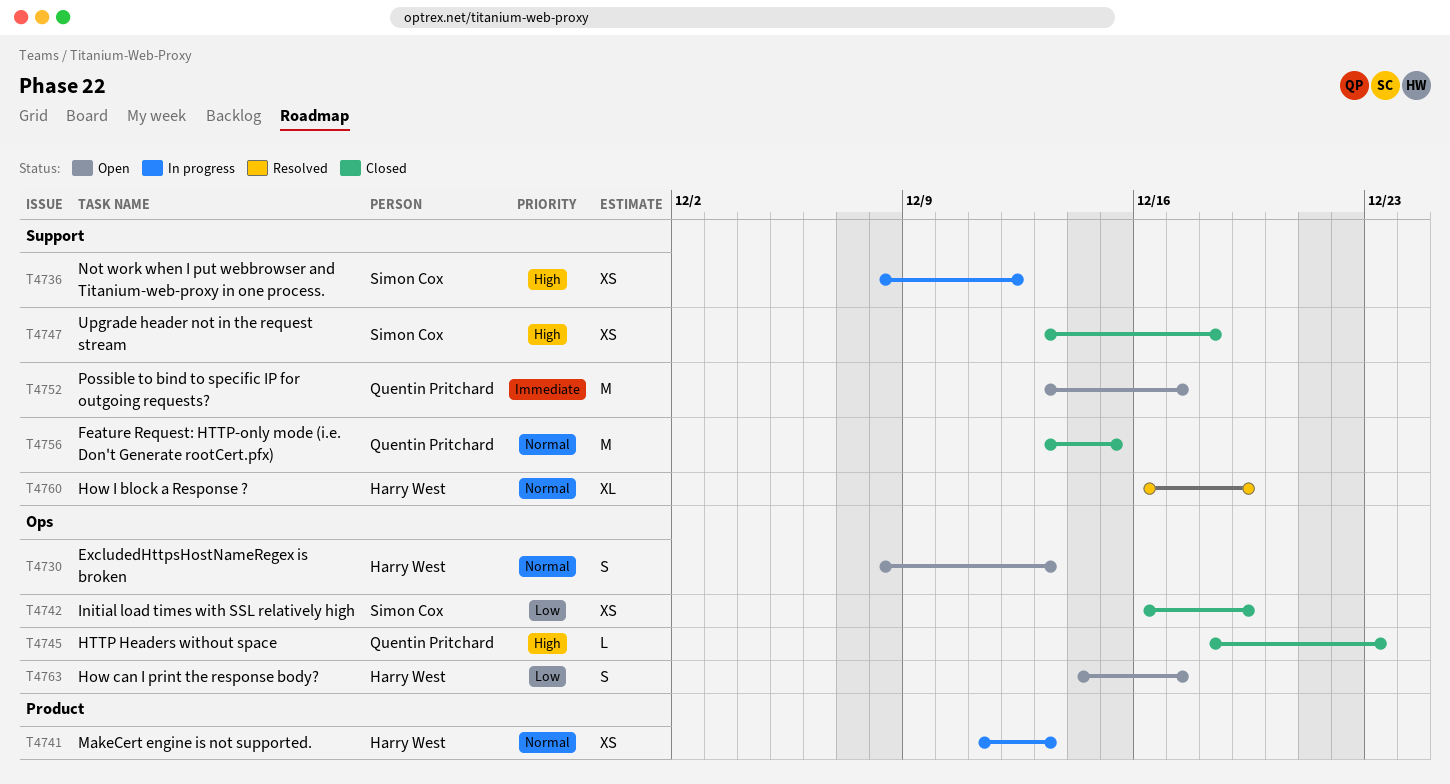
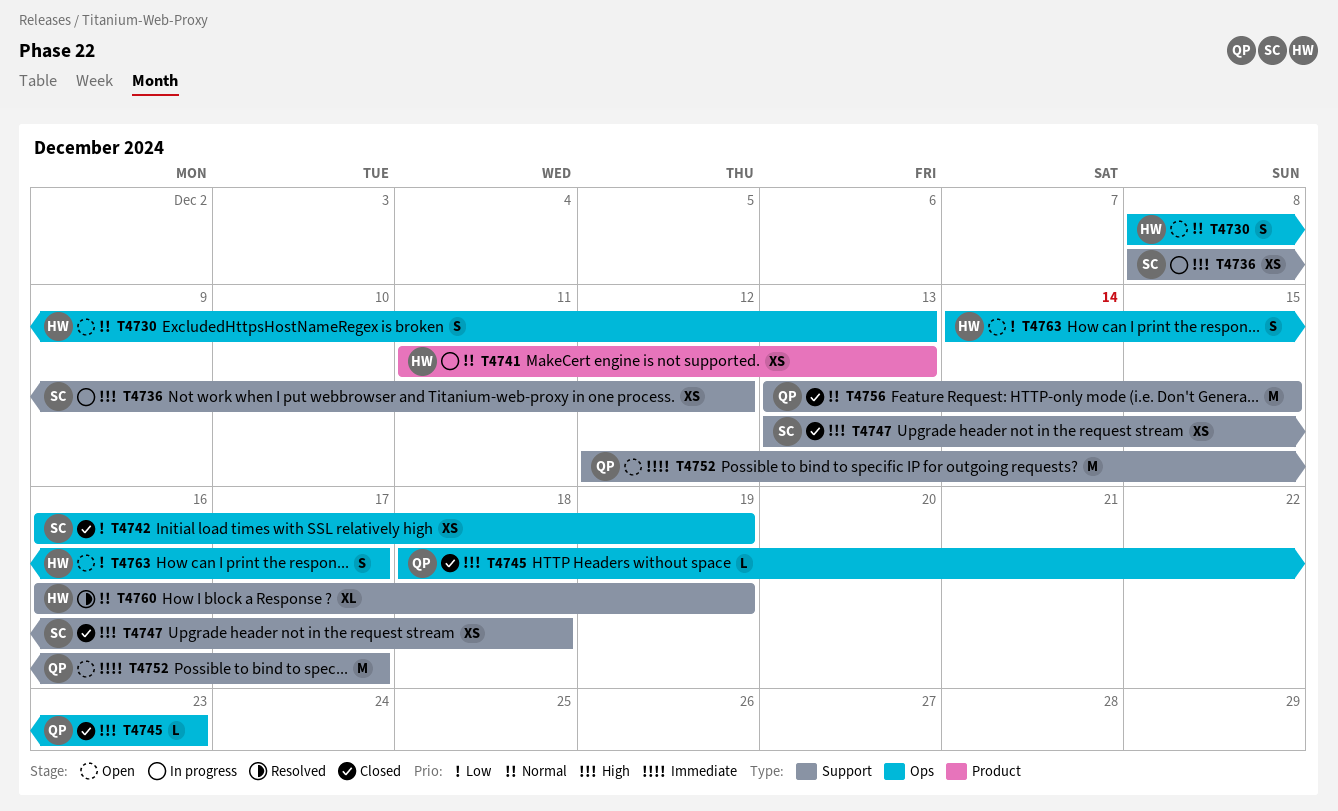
T4752, start: Dec 13 -> Dec 12

